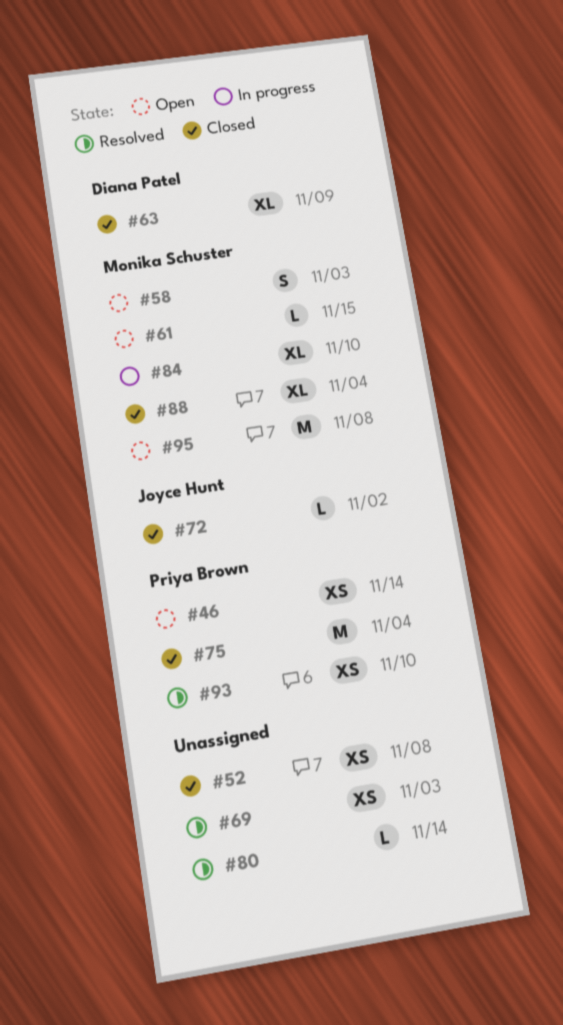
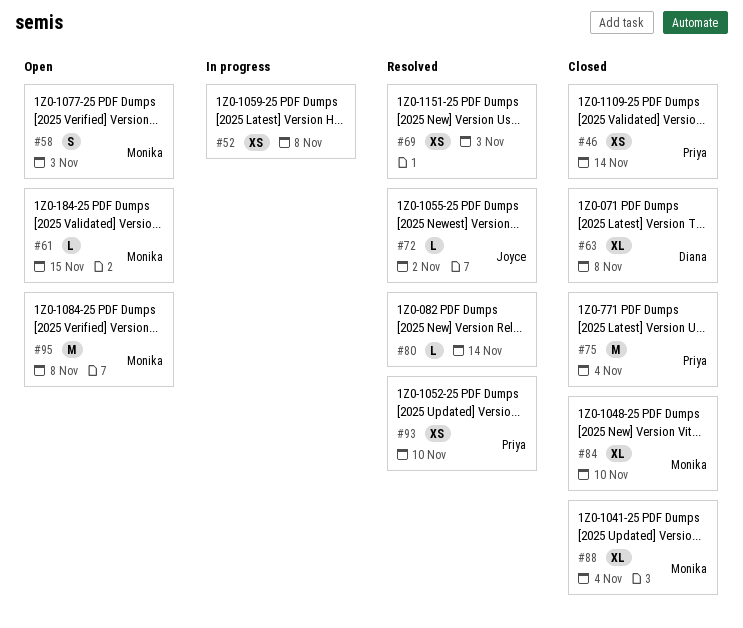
#46, status: Open -> Closed
#52, status: Closed -> In progress
#63, due: Nov 9 -> Nov 8
#72, status: Closed -> Resolved
#84, status: In progress -> Closed

